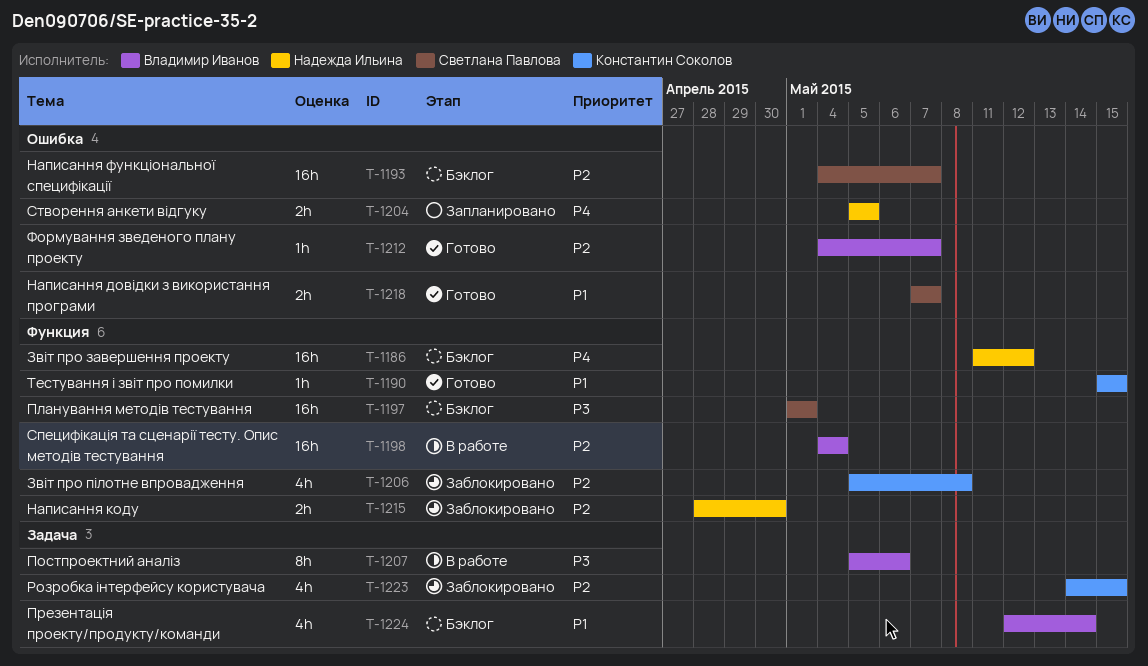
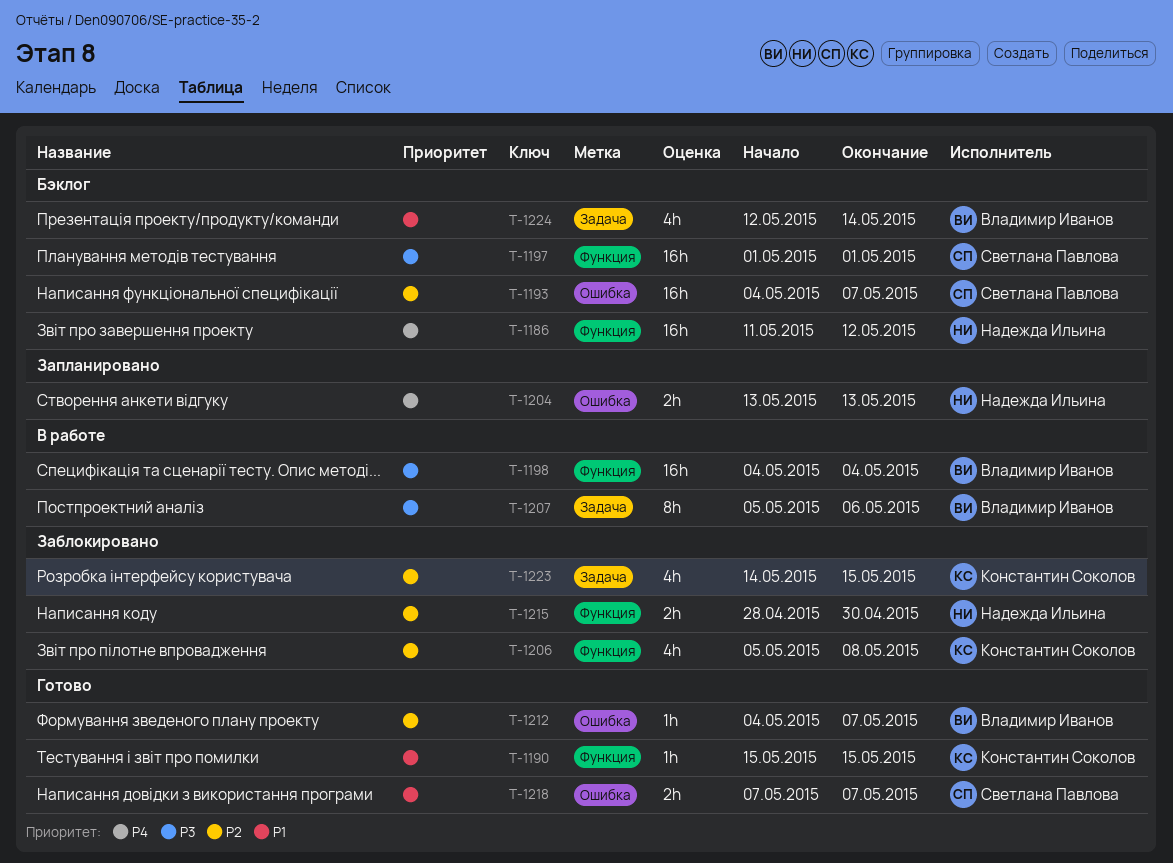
T-1198, priority: P2 -> P3
T-1204, start: May 5 -> May 13
T-1204, due: May 5 -> May 13

